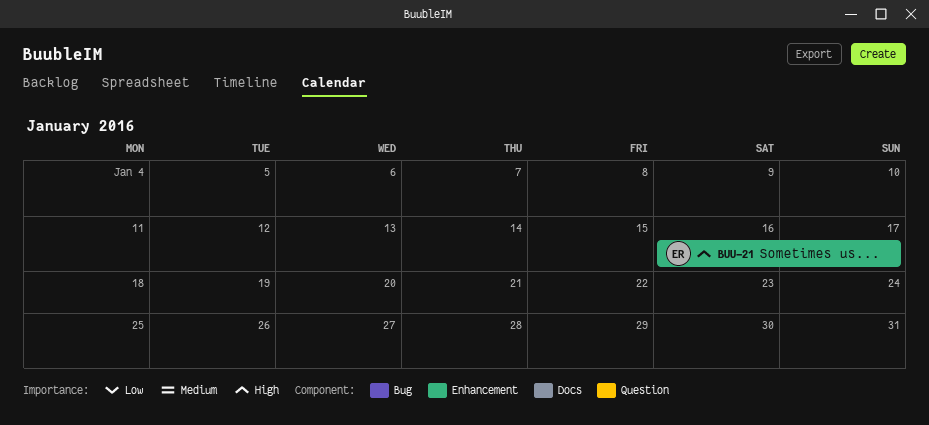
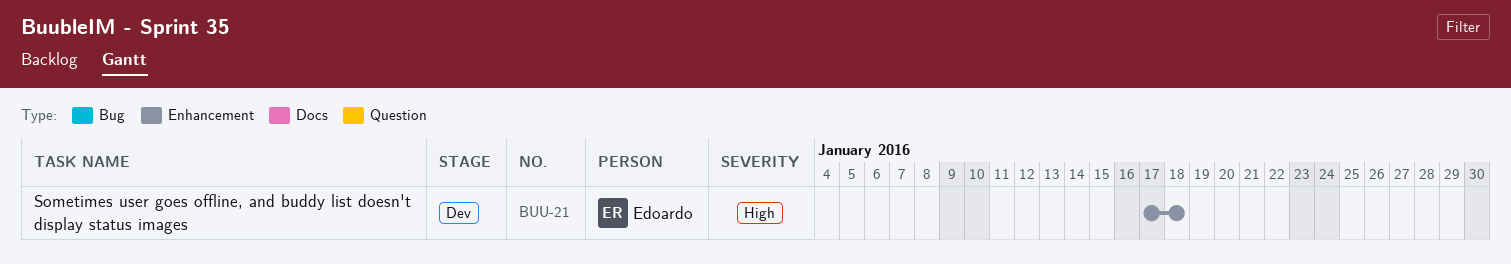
BUU-21, start: Jan 16 -> Jan 17
BUU-21, due: Jan 17 -> Jan 18

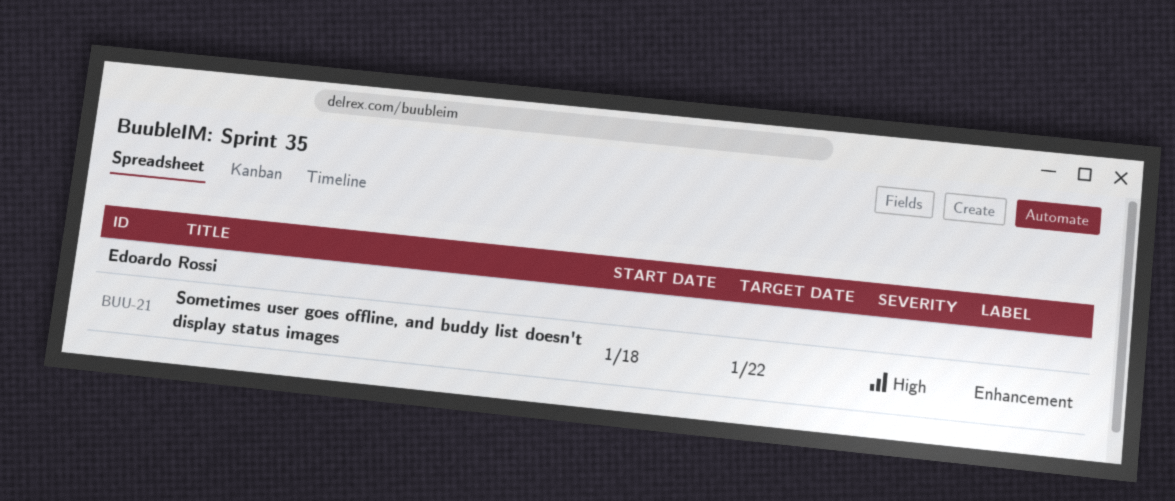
BUU-21, start: Jan 17 -> Jan 18
BUU-21, due: Jan 18 -> Jan 22

